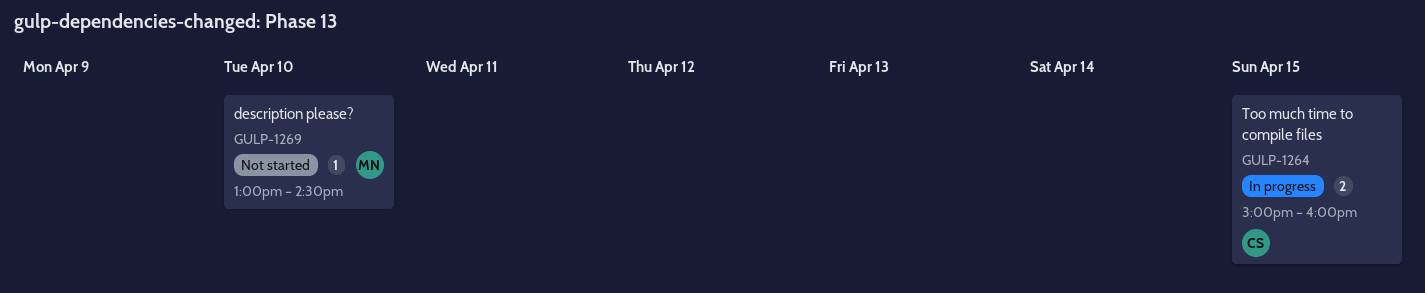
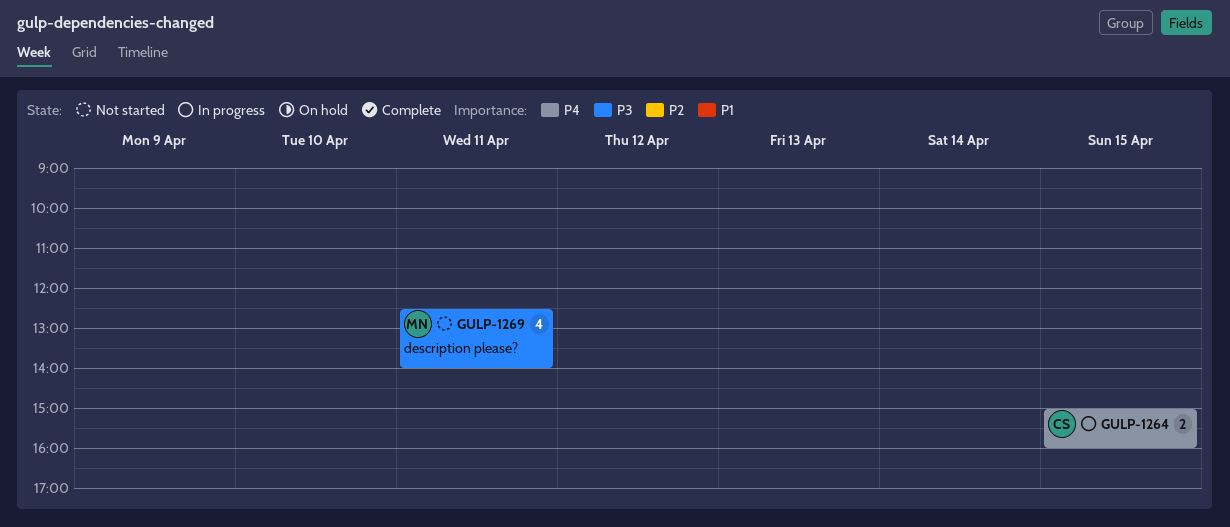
GULP-1269, estimate: 1 -> 4
GULP-1269, day: Apr 10 -> Apr 11
GULP-1269, begins: 13:00 -> 12:30
GULP-1269, ends: 14:30 -> 14:00

